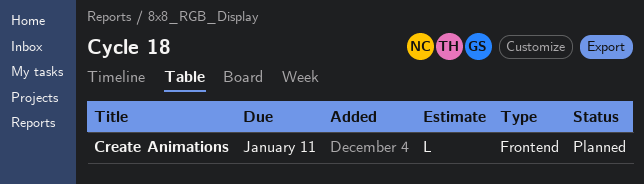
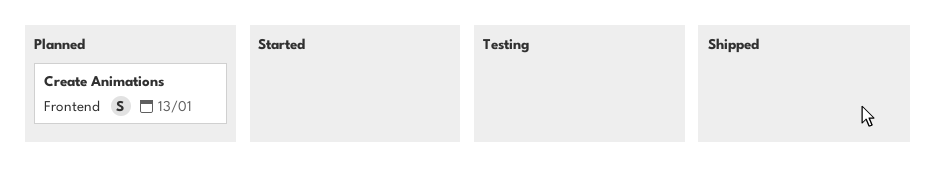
Create Animations, estimate: L -> S
Create Animations, due: Jan 11 -> Jan 13

